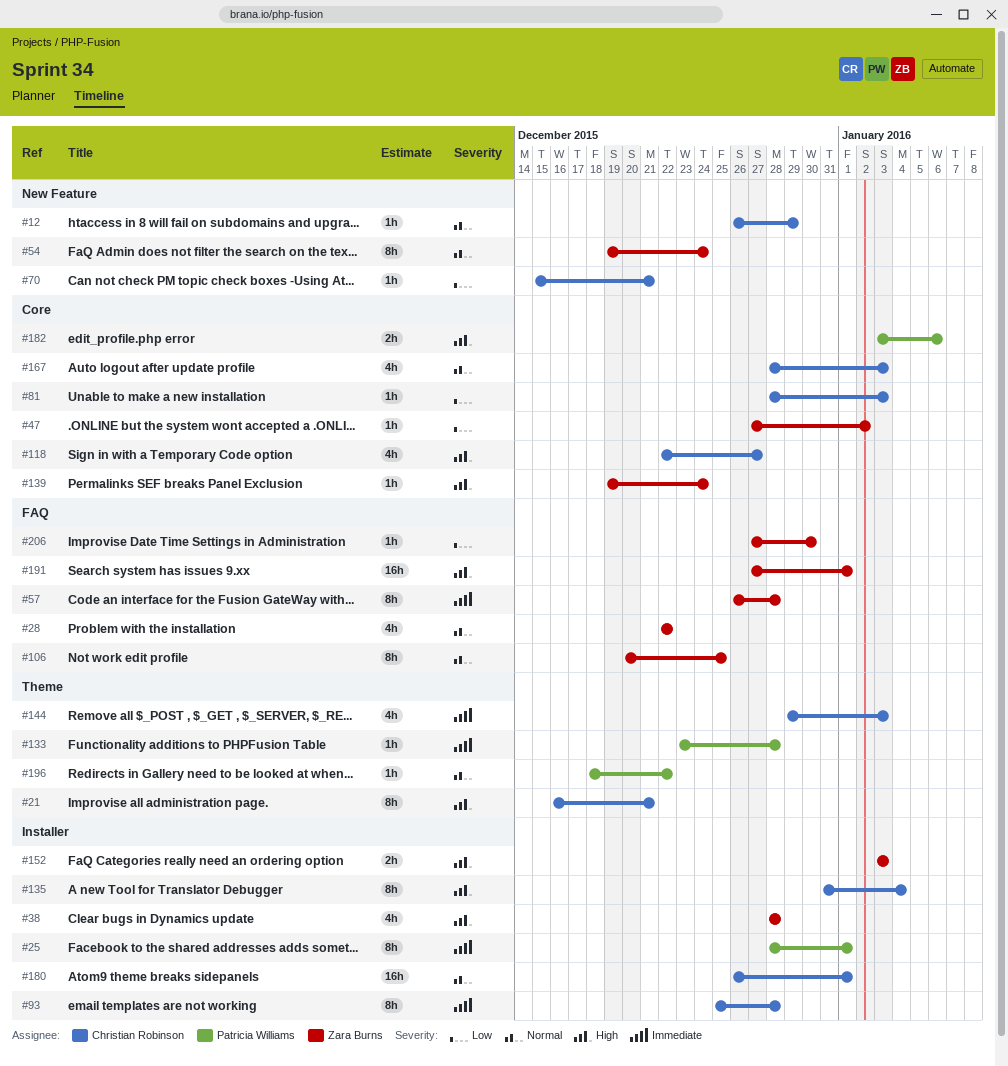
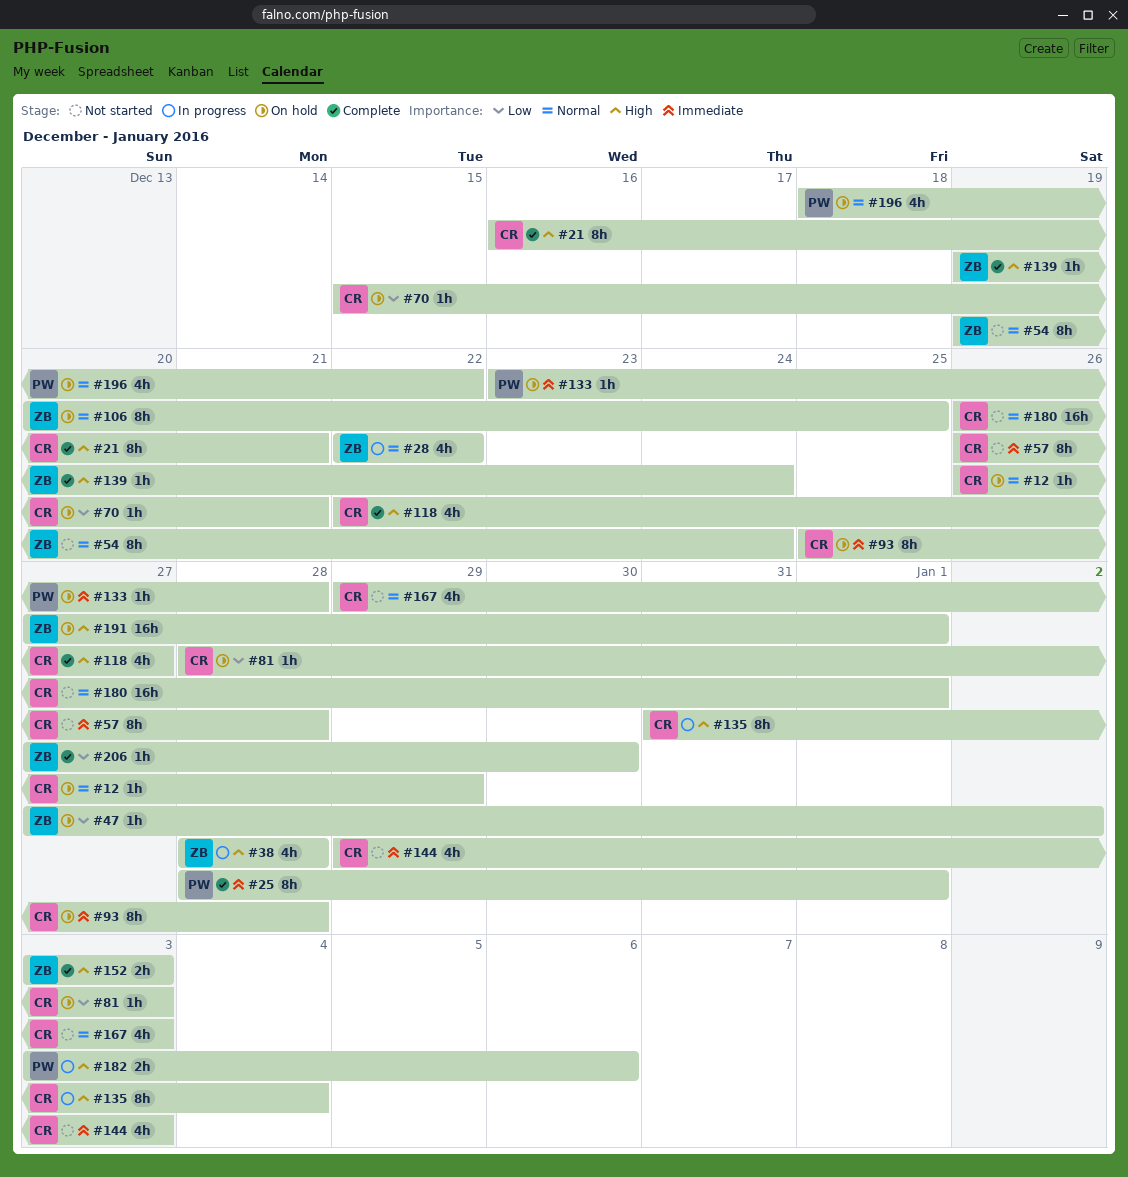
#57, owner: Zara Burns -> Christian Robinson
#167, start: Dec 28 -> Dec 29
#196, estimate: 1h -> 4h

